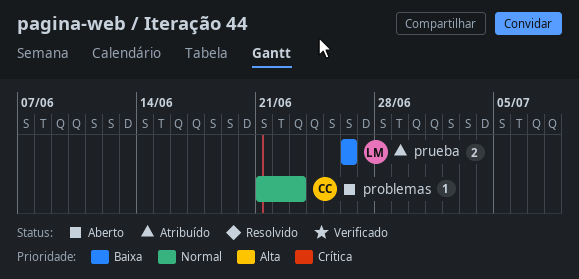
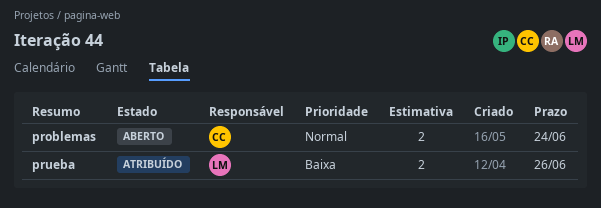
problemas, estimate: 1 -> 2
problemas, due: Jun 23 -> Jun 24

